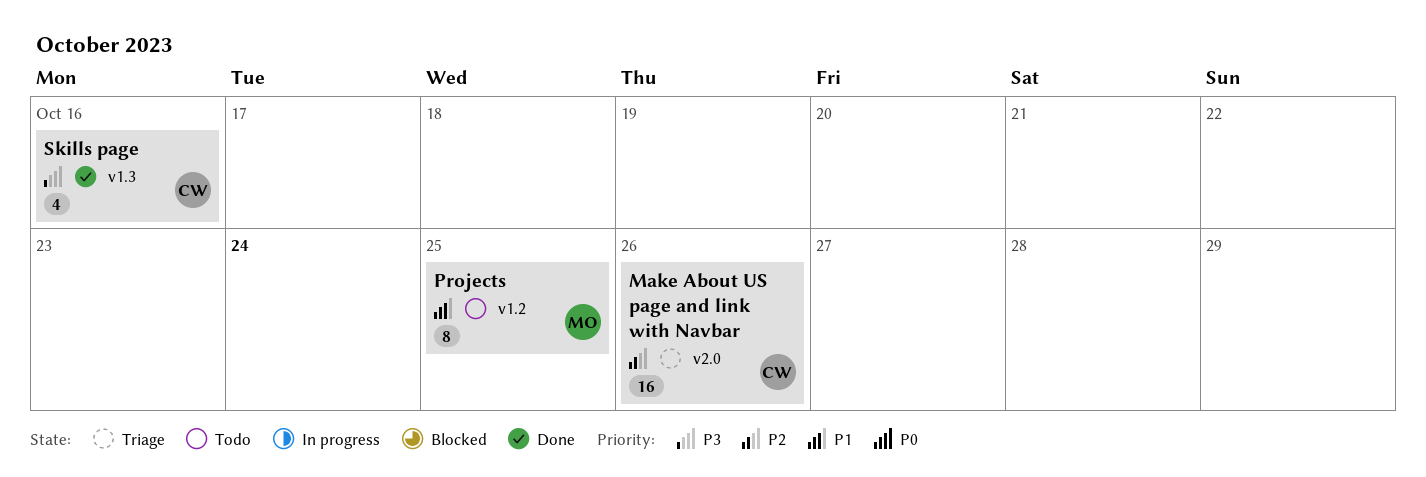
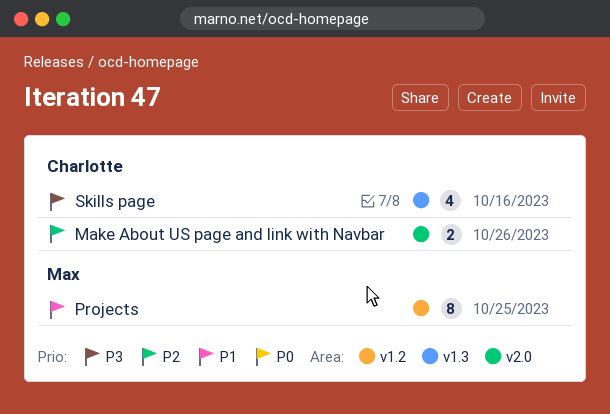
Make About US page and link with Navbar, estimate: 16 -> 2

